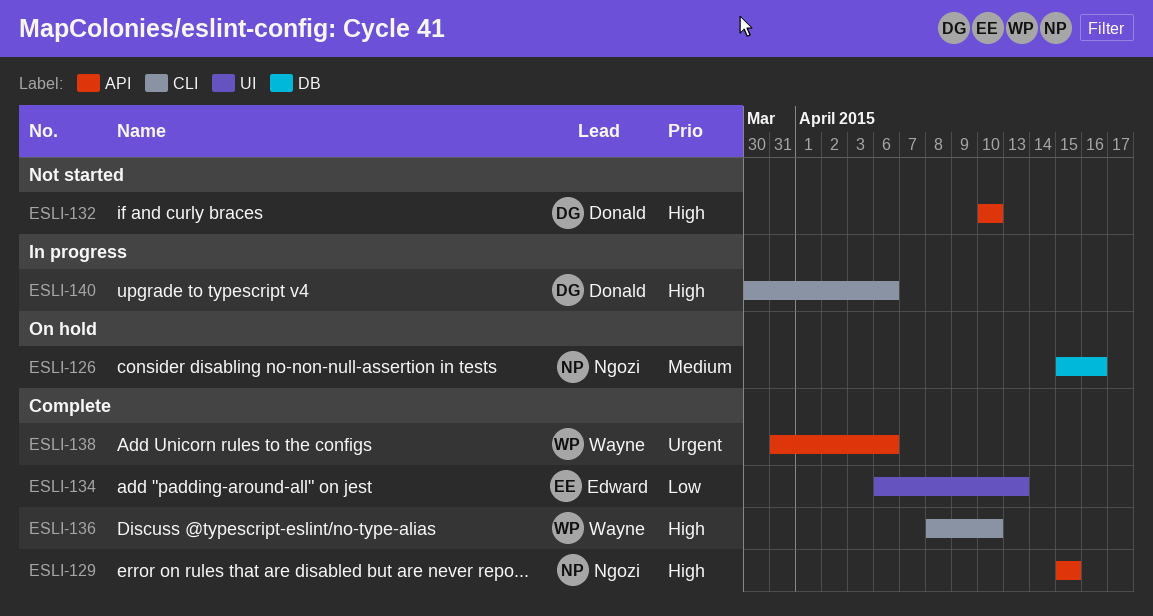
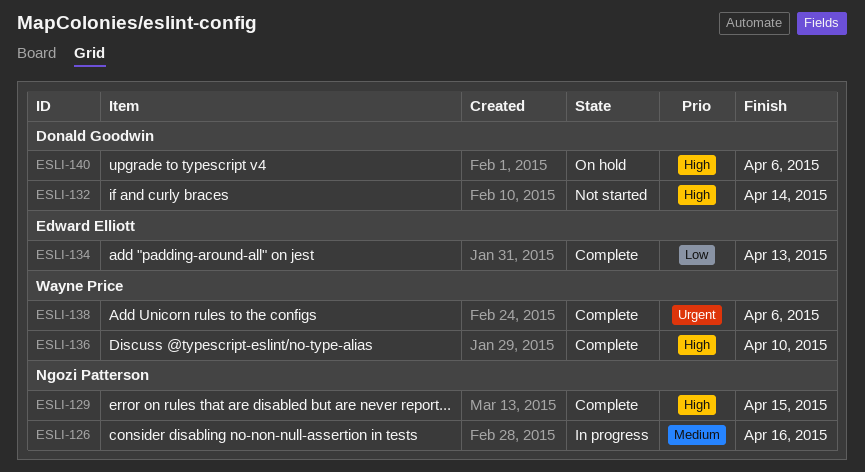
ESLI-126, status: On hold -> In progress
ESLI-132, due: Apr 10 -> Apr 14
ESLI-140, status: In progress -> On hold

